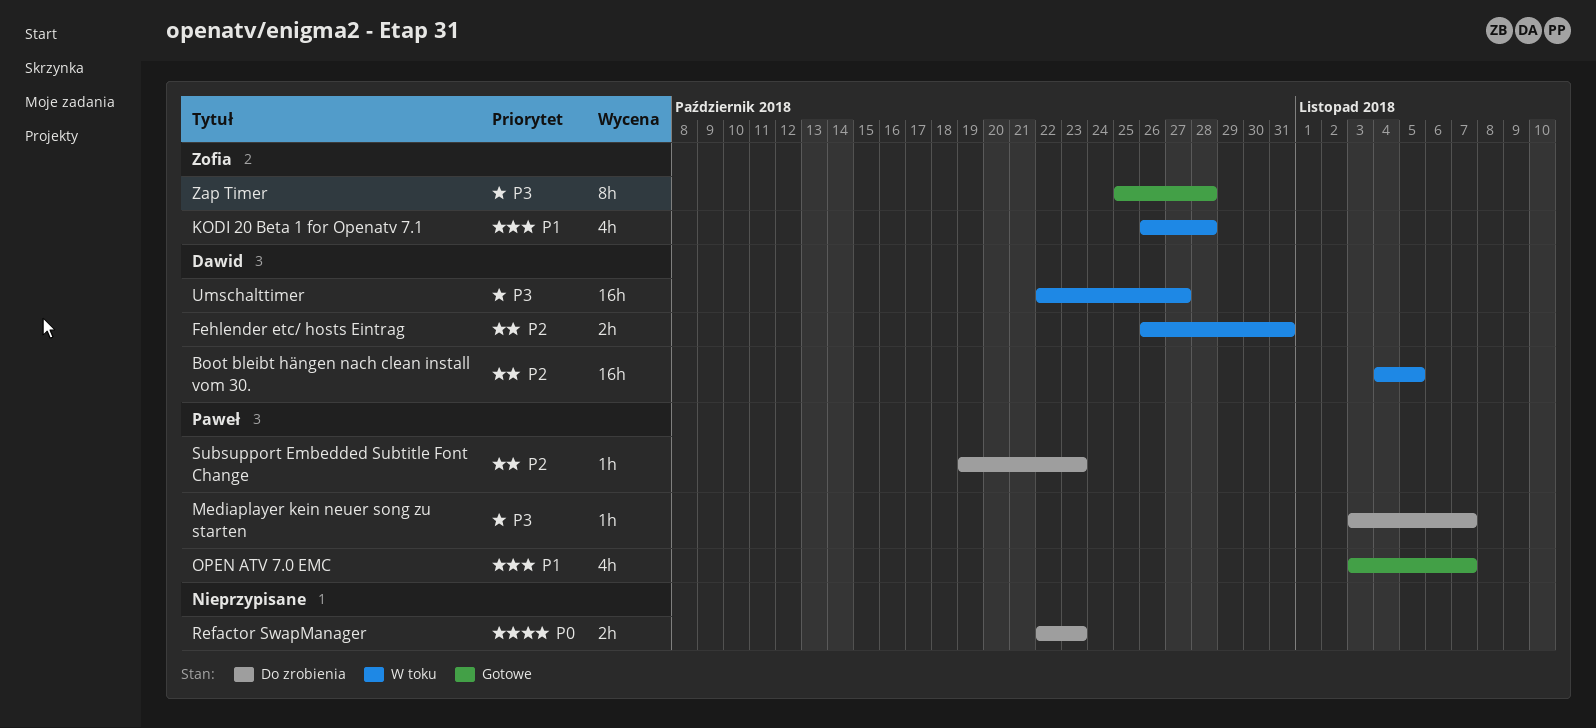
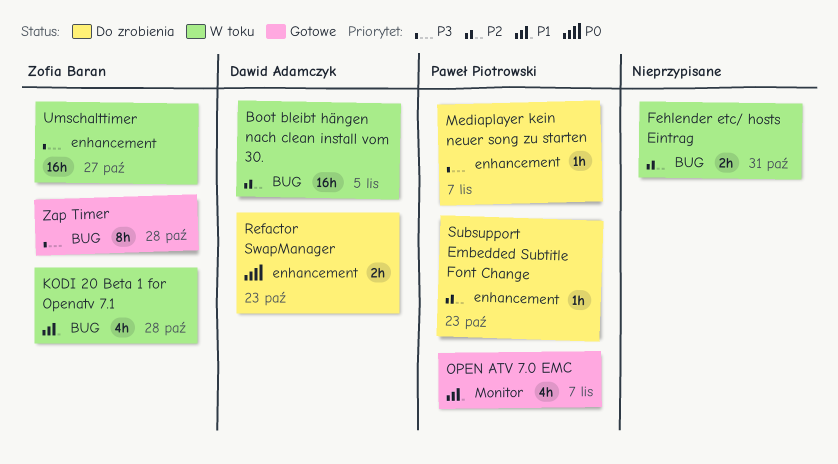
Fehlender etc/ hosts Eintrag, owner: Dawid Adamczyk -> none
Refactor SwapManager, owner: none -> Dawid Adamczyk
Umschalttimer, owner: Dawid Adamczyk -> Zofia Baran

